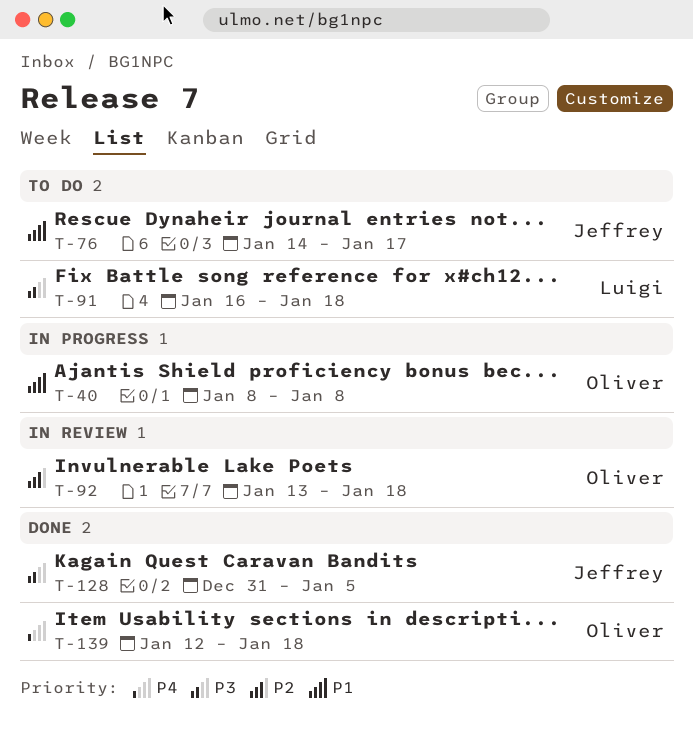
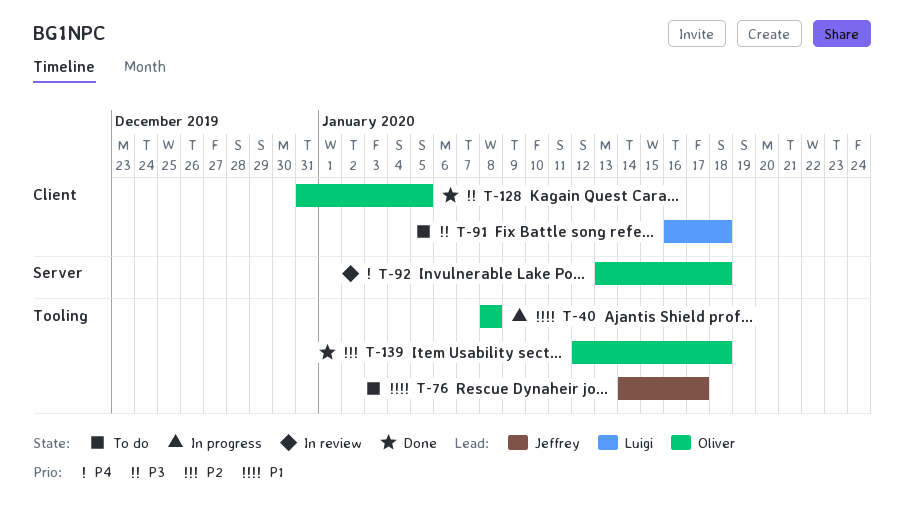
T-92, priority: P2 -> P4
T-128, owner: Jeffrey -> Oliver
T-139, priority: P4 -> P2

